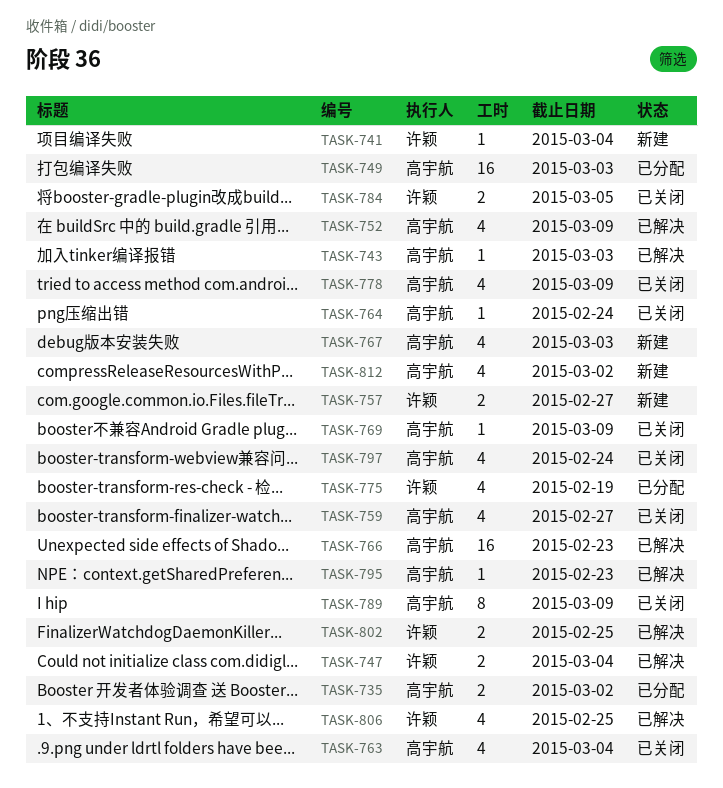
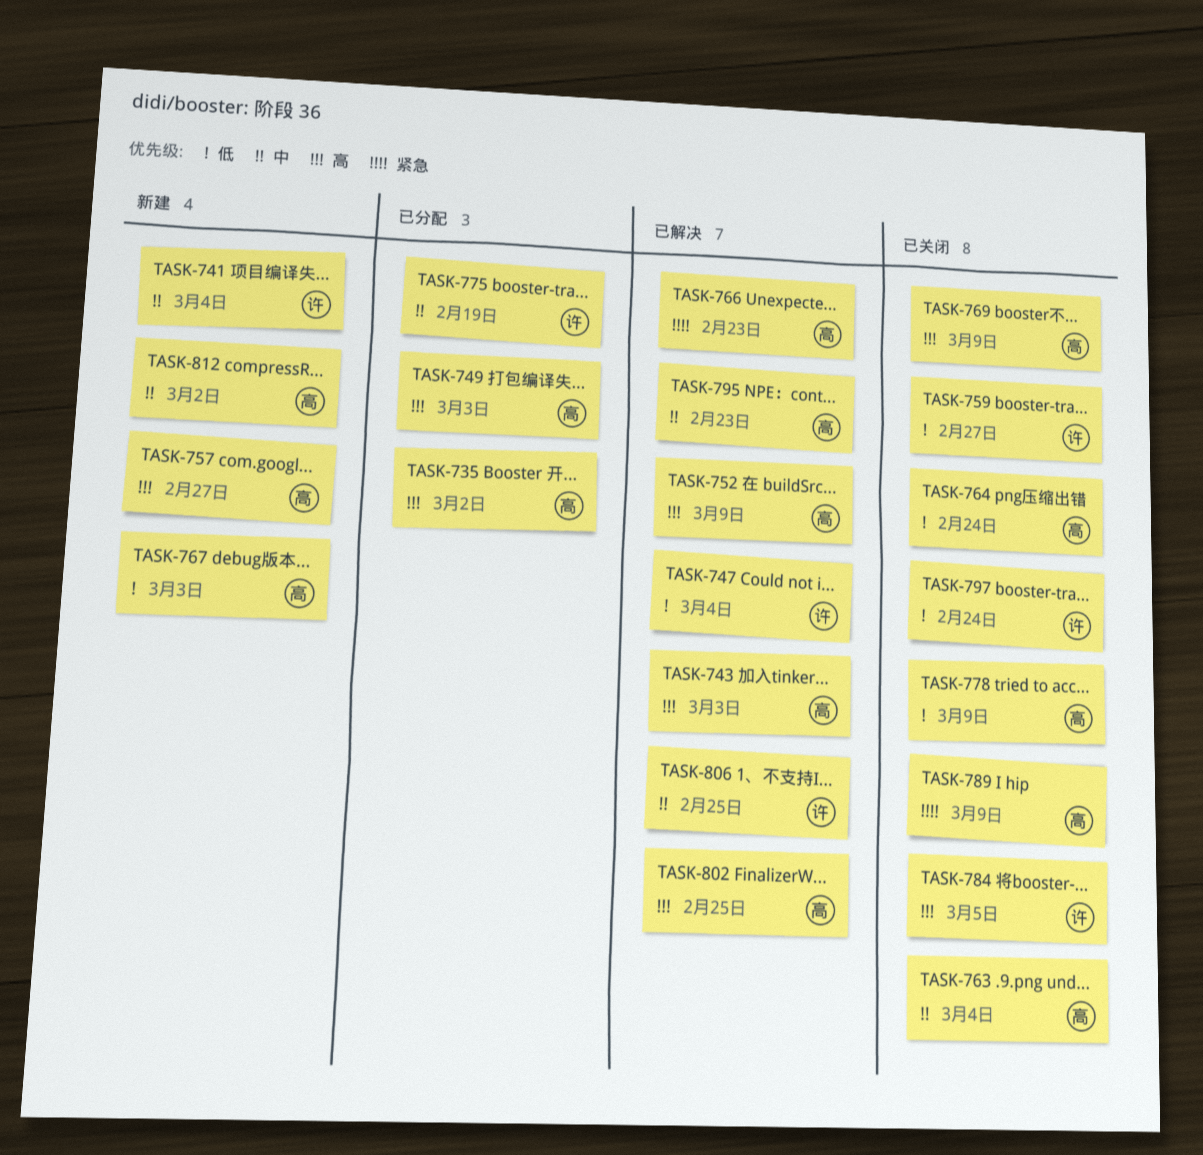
TASK-757, owner: 许颖 -> 高宇航
TASK-759, owner: 高宇航 -> 许颖
TASK-797, owner: 高宇航 -> 许颖
TASK-802, owner: 许颖 -> 高宇航

